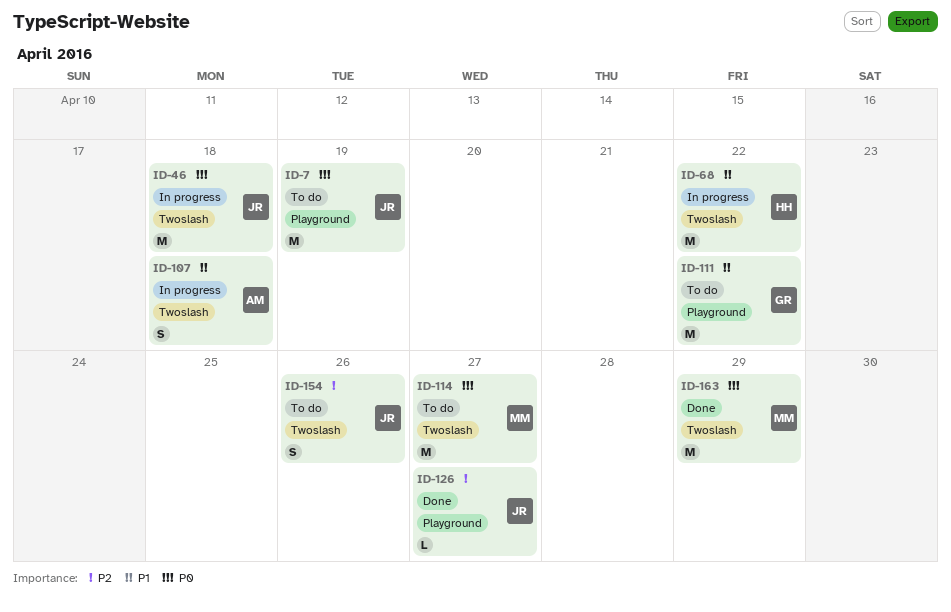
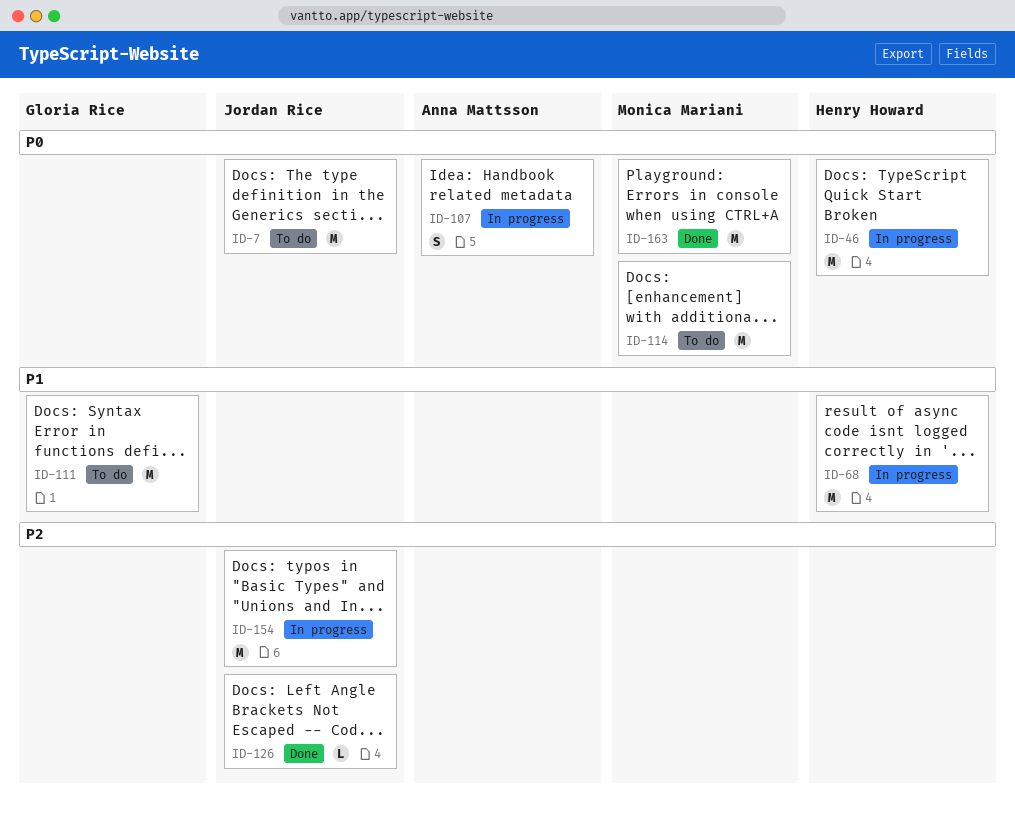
ID-46, owner: Jordan Rice -> Henry Howard
ID-107, priority: P1 -> P0
ID-154, status: To do -> In progress
ID-154, estimate: S -> M

